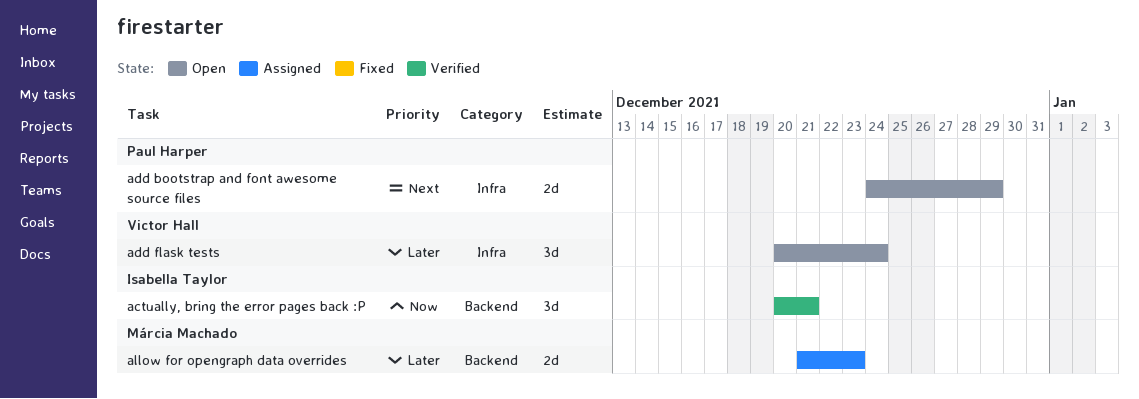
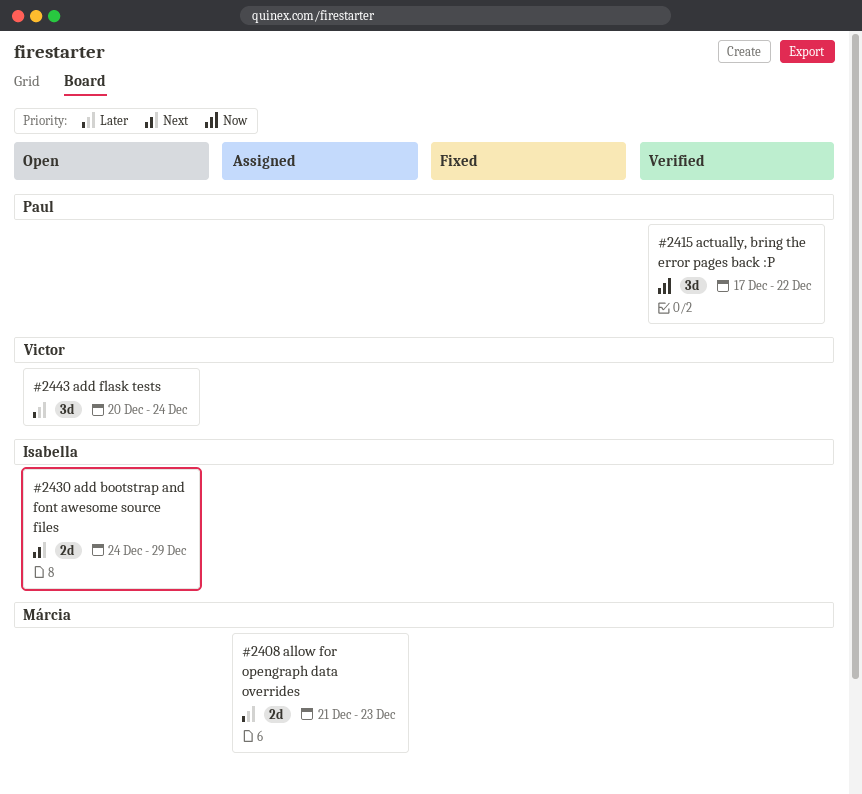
actually, bring the error pages back :P, owner: Isabella Taylor -> Paul Harper
actually, bring the error pages back :P, start: Dec 20 -> Dec 17
actually, bring the error pages back :P, due: Dec 21 -> Dec 22
add bootstrap and font awesome source files, owner: Paul Harper -> Isabella Taylor

